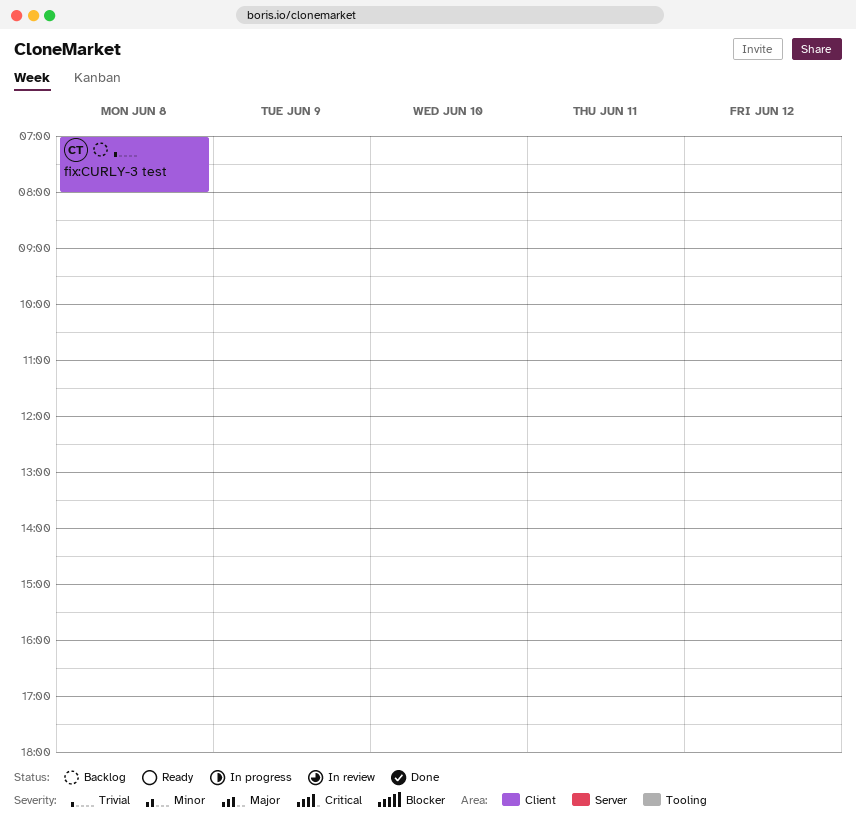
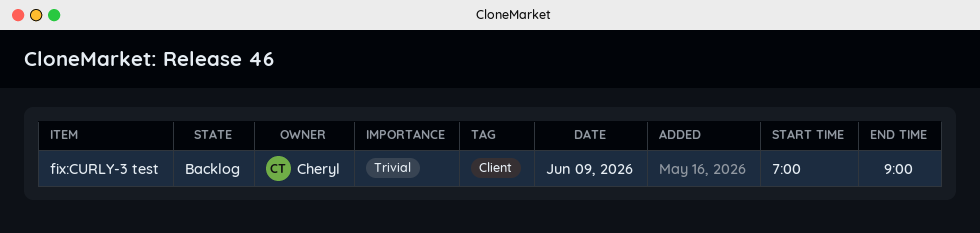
fix:CURLY-3 test, day: Jun 8 -> Jun 9
fix:CURLY-3 test, ends: 08:00 -> 09:00

